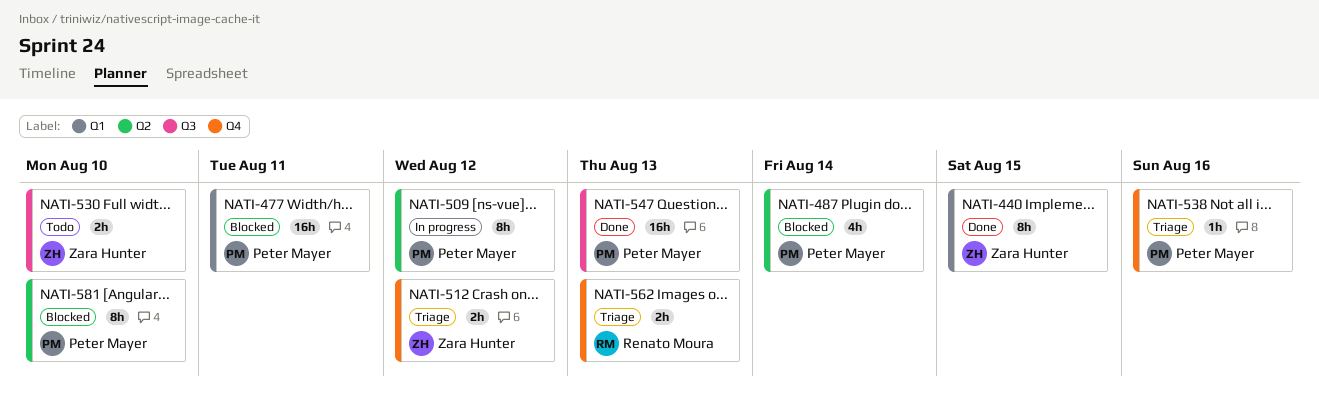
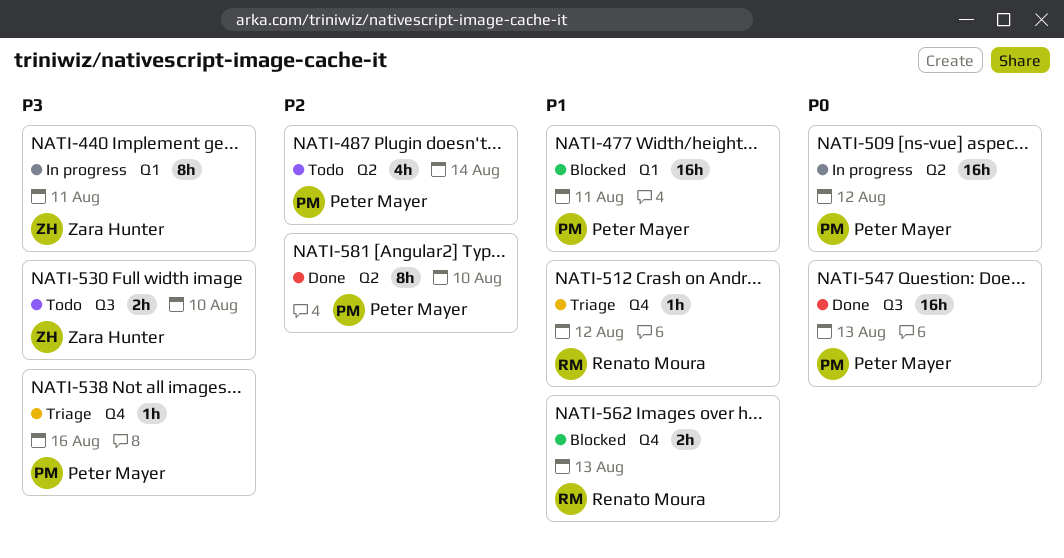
NATI-440, status: Done -> In progress
NATI-440, due: Aug 15 -> Aug 11
NATI-487, status: Blocked -> Todo
NATI-509, estimate: 8h -> 16h
NATI-512, owner: Zara Hunter -> Renato Moura
NATI-512, estimate: 2h -> 1h
NATI-562, status: Triage -> Blocked
NATI-581, status: Blocked -> Done

